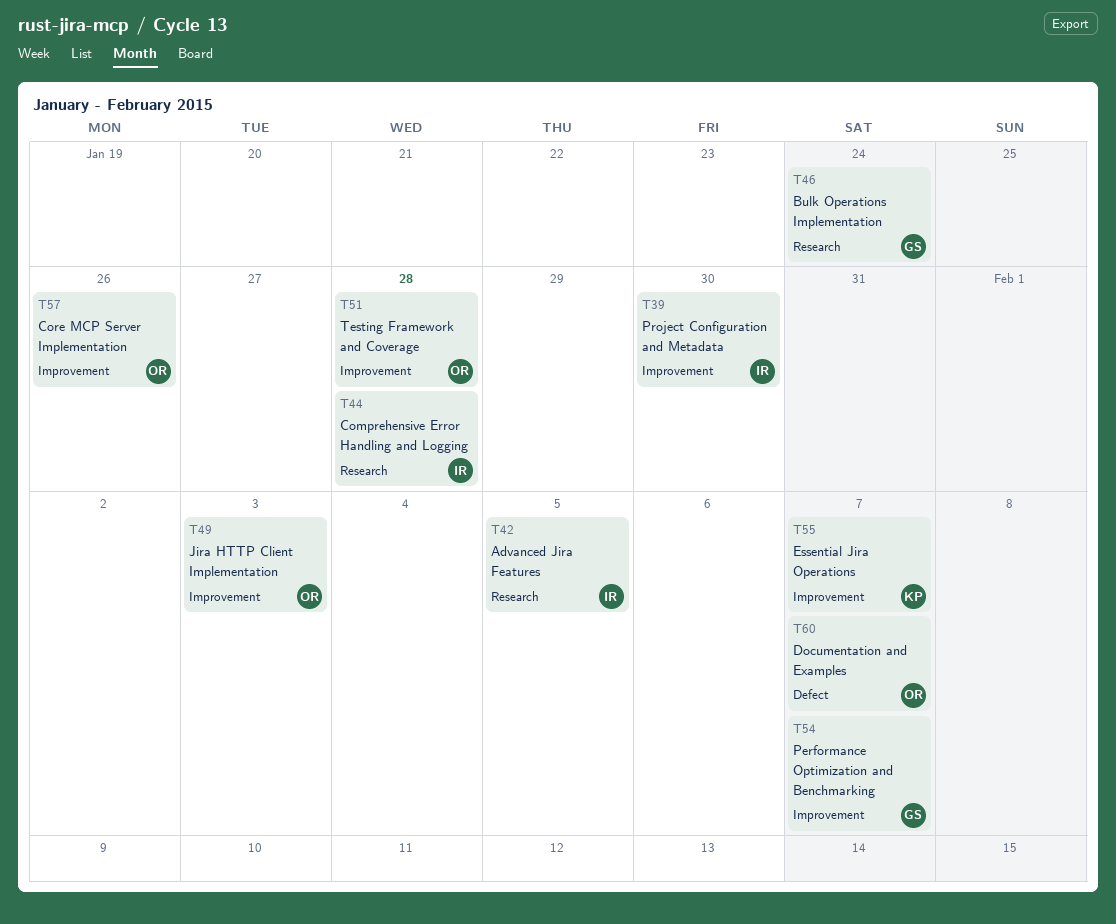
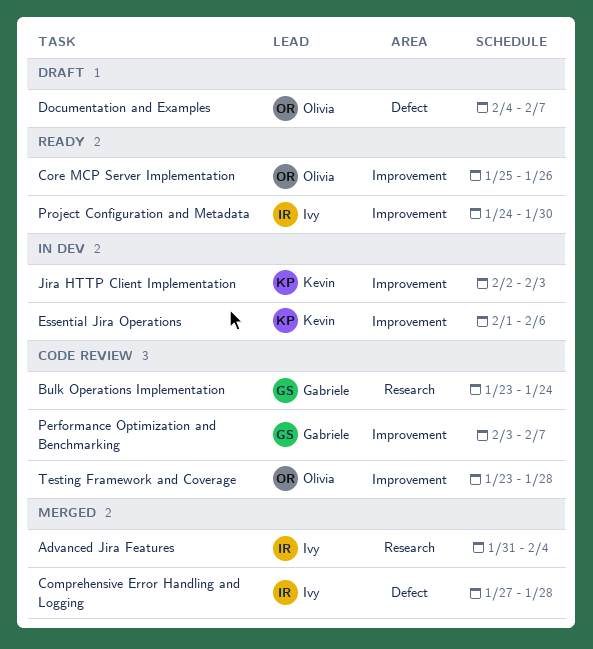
Advanced Jira Features, due: Feb 5 -> Feb 4
Comprehensive Error Handling and Logging, label: Research -> Defect
Essential Jira Operations, due: Feb 7 -> Feb 6
Jira HTTP Client Implementation, owner: Olivia -> Kevin

